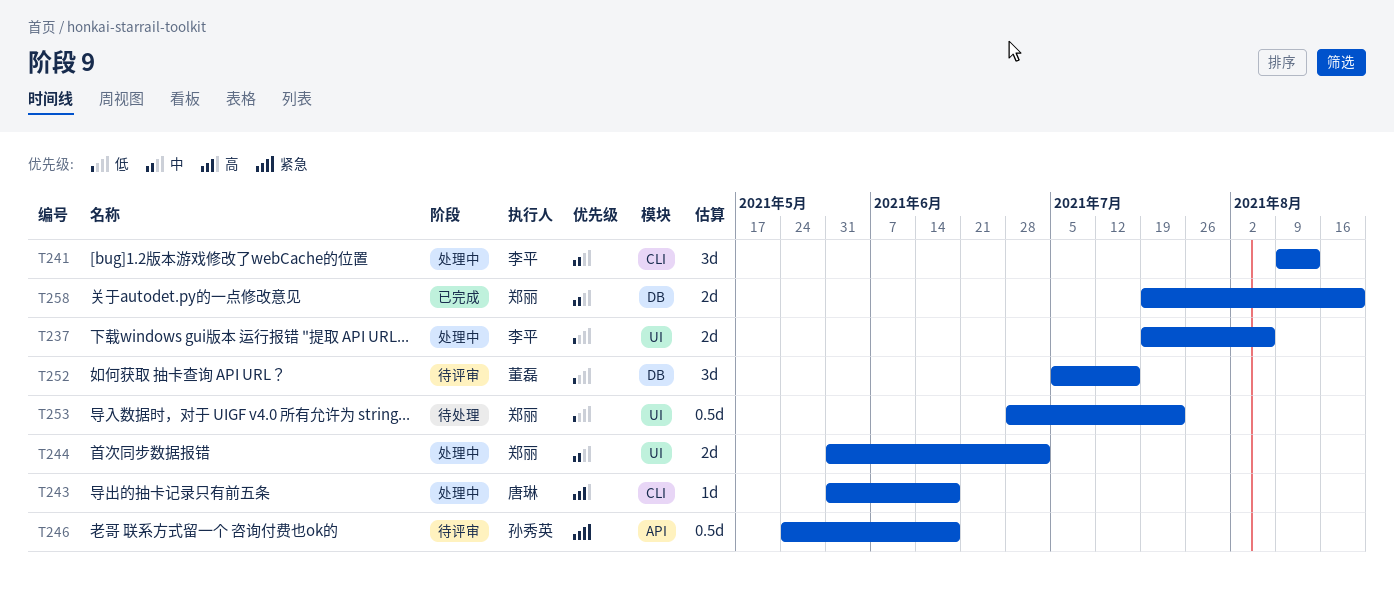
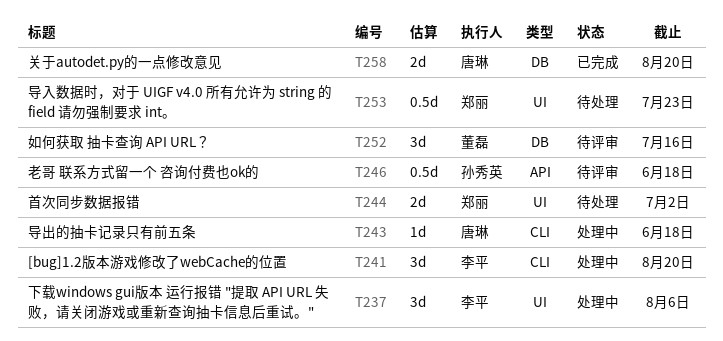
T237, estimate: 2d -> 3d
T241, due: Aug 13 -> Aug 20
T244, status: 处理中 -> 待处理
T258, owner: 郑丽 -> 唐琳

